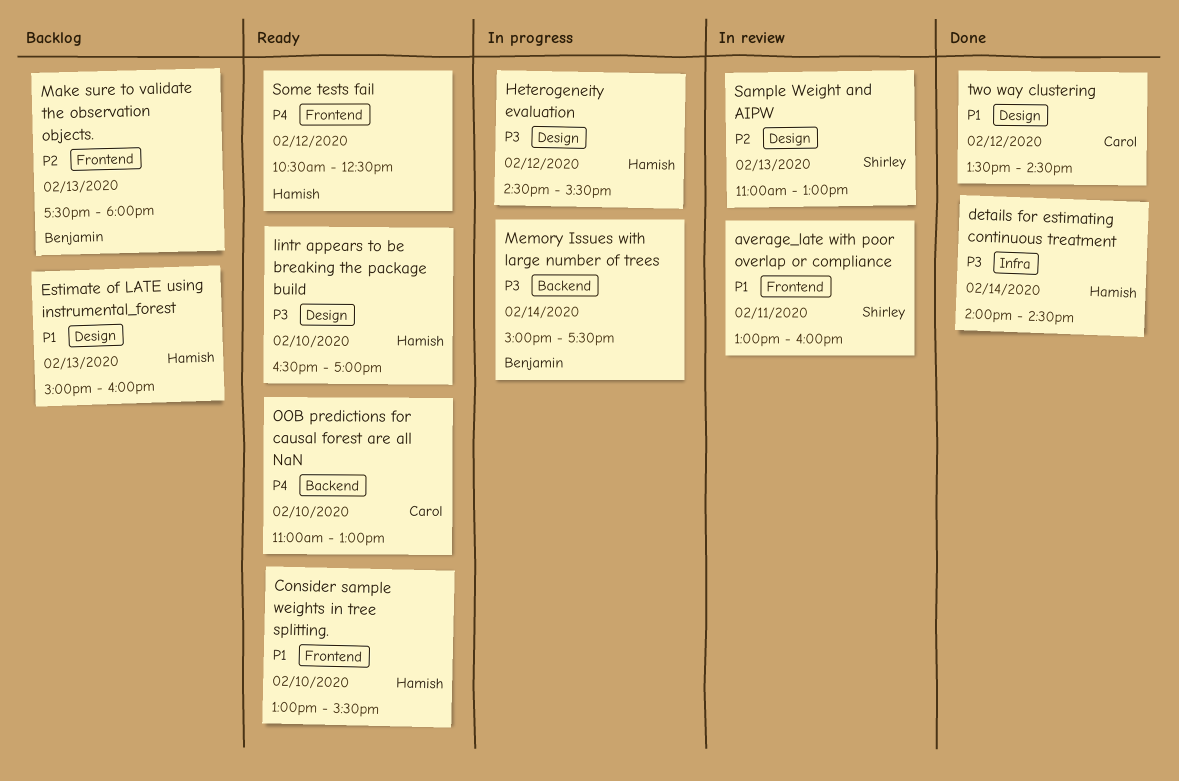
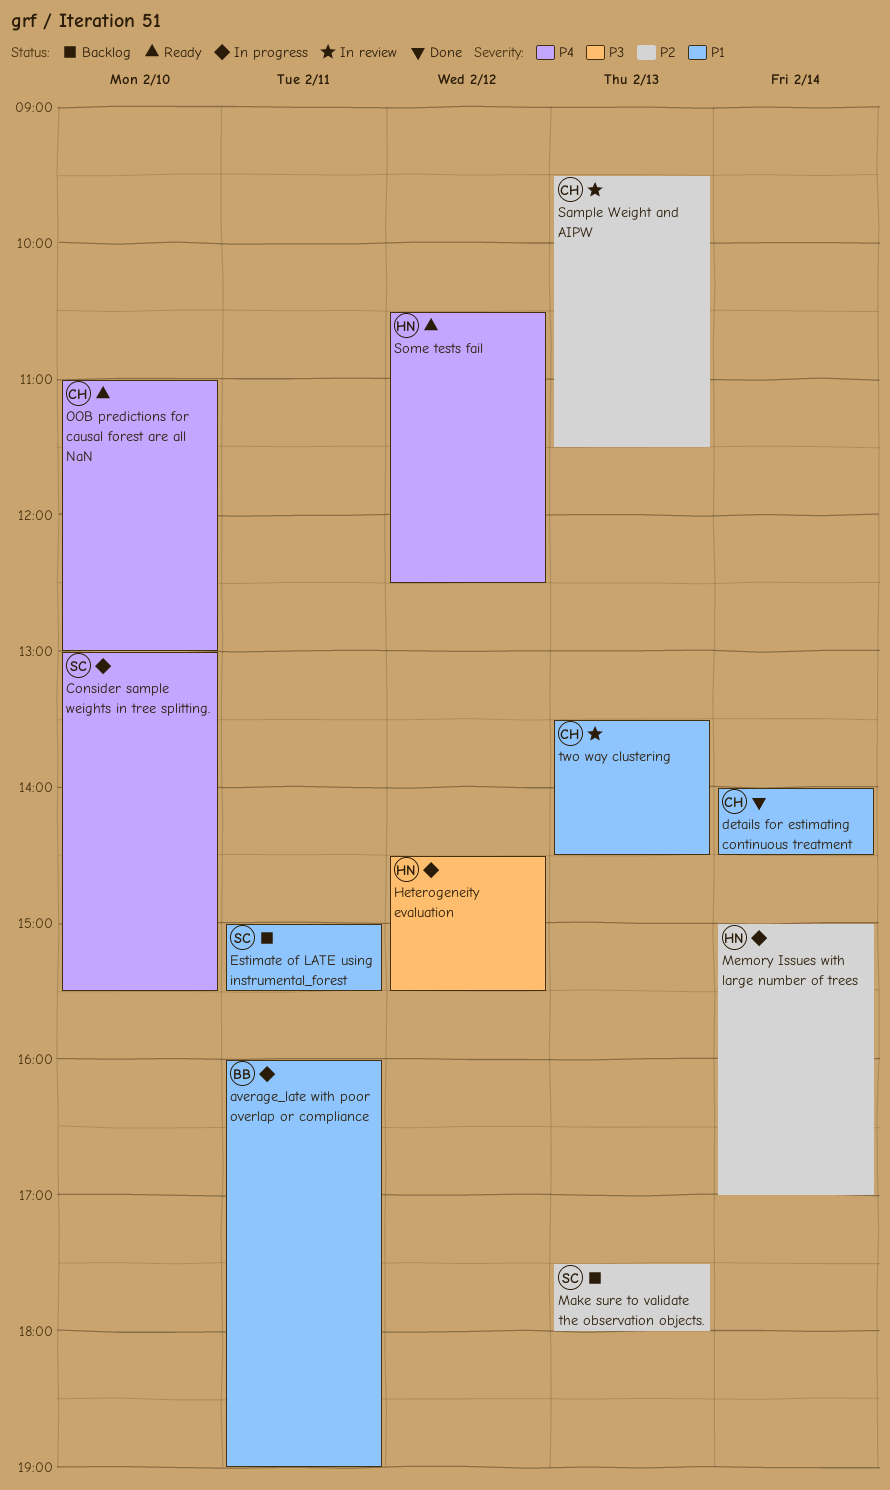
average_late with poor overlap or compliance, status: In review -> In progress
average_late with poor overlap or compliance, owner: Shirley -> Benjamin
average_late with poor overlap or compliance, begins: 13:00 -> 16:00
average_late with poor overlap or compliance, ends: 16:00 -> 19:00
Consider sample weights in tree splitting., status: Ready -> In progress
Consider sample weights in tree splitting., owner: Hamish -> Shirley
Consider sample weights in tree splitting., priority: P1 -> P4
details for estimating continuous treatment, owner: Hamish -> Carol
details for estimating continuous treatment, priority: P3 -> P1
Estimate of LATE using instrumental_forest, owner: Hamish -> Shirley
Estimate of LATE using instrumental_forest, day: Feb 13 -> Feb 11
Estimate of LATE using instrumental_forest, ends: 16:00 -> 15:30
lintr appears to be breaking the package build: present -> none
Make sure to validate the observation objects., owner: Benjamin -> Shirley
Memory Issues with large number of trees, owner: Benjamin -> Hamish
Memory Issues with large number of trees, priority: P3 -> P2
Memory Issues with large number of trees, ends: 17:30 -> 17:00
Sample Weight and AIPW, owner: Shirley -> Carol
Sample Weight and AIPW, begins: 11:00 -> 09:30
Sample Weight and AIPW, ends: 13:00 -> 11:30
two way clustering, status: Done -> In review
two way clustering, day: Feb 12 -> Feb 13

